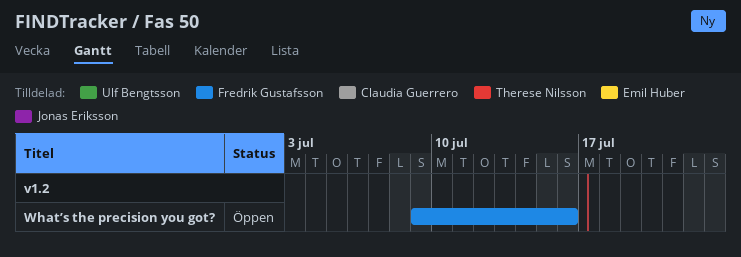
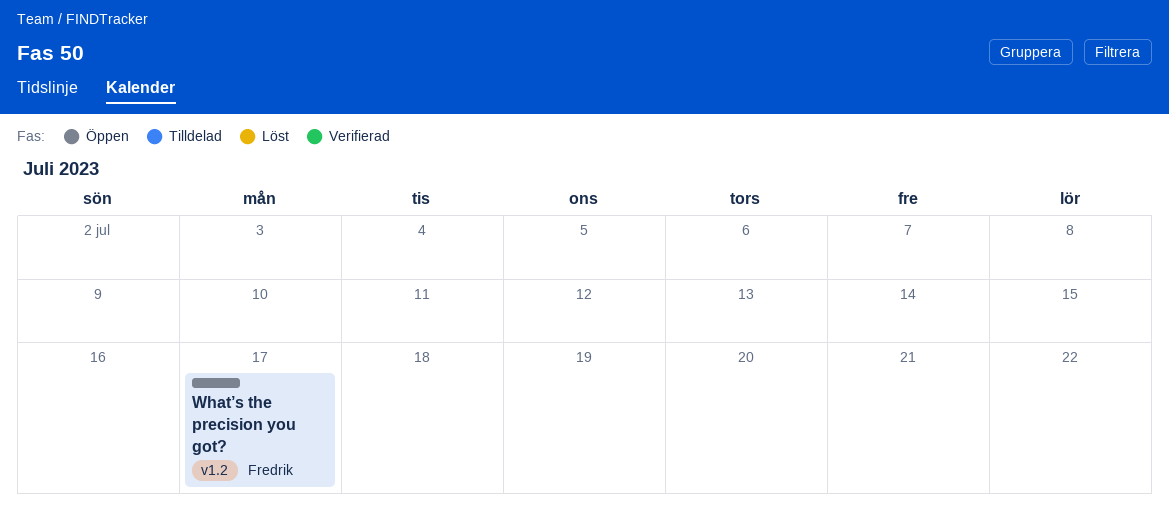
What’s the precision you got?, due: Jul 16 -> Jul 17

